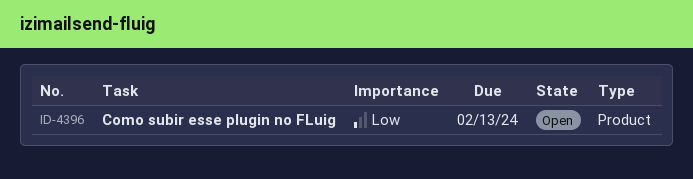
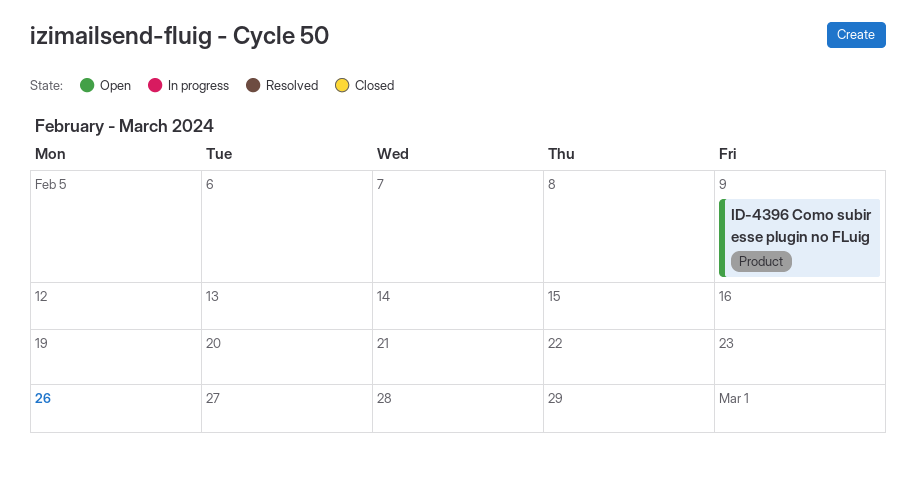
ID-4396, due: Feb 13 -> Feb 9

